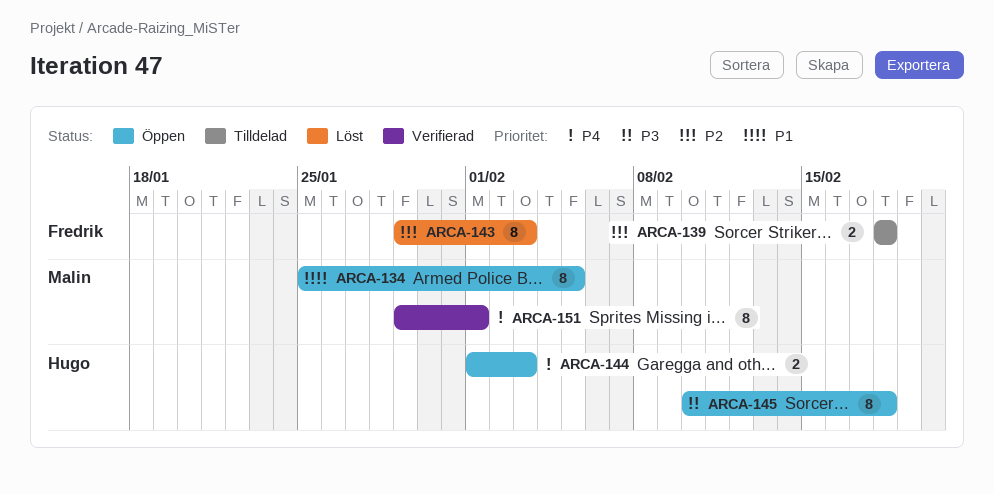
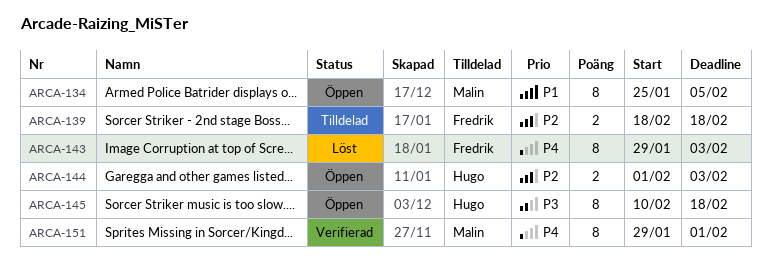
ARCA-143, priority: P2 -> P4
ARCA-144, priority: P4 -> P2

